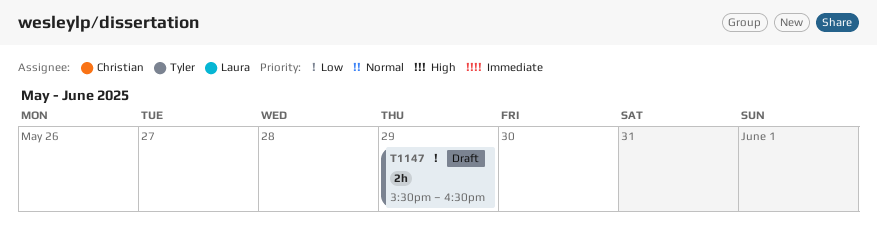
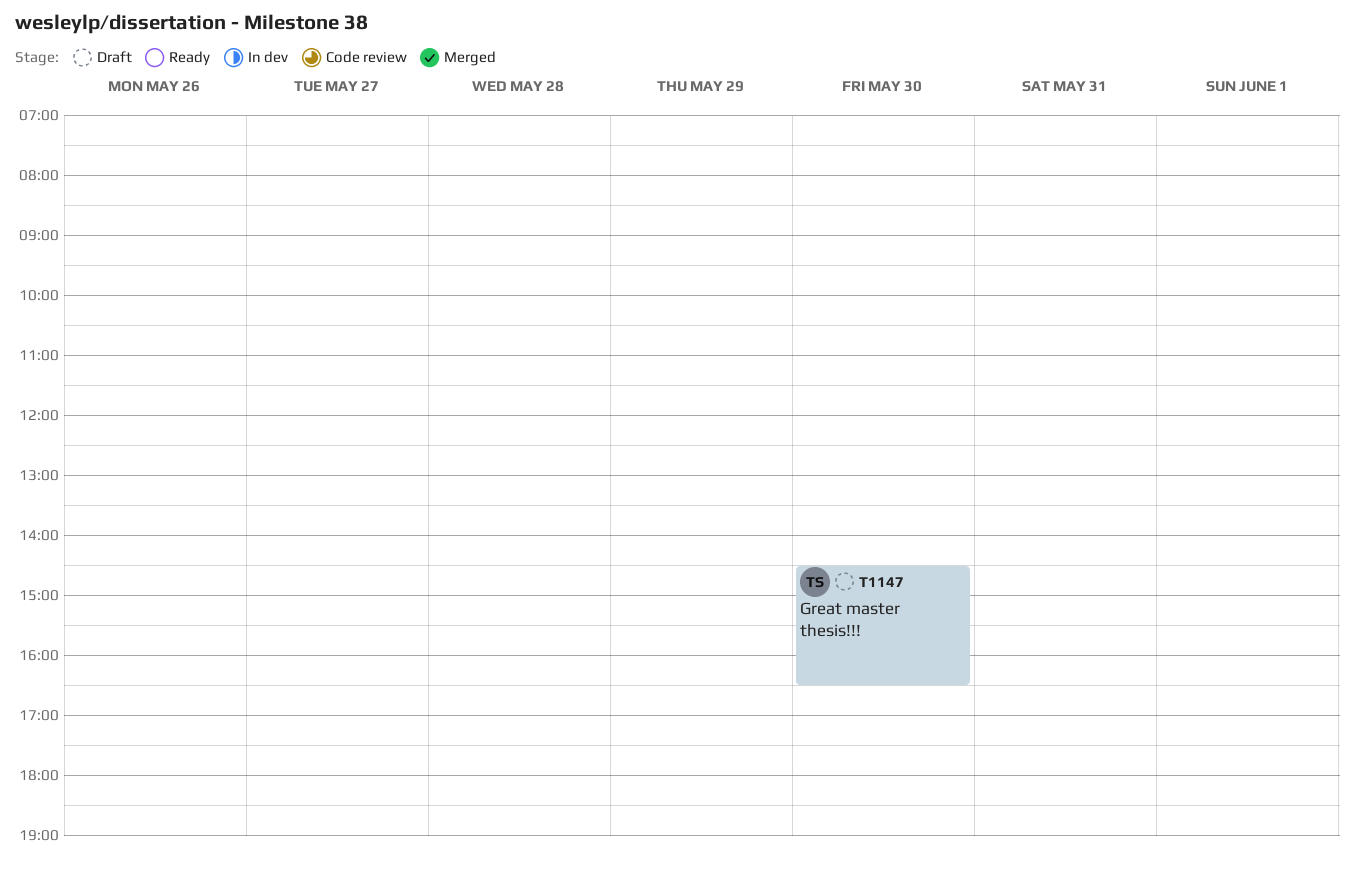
T1147, day: May 29 -> May 30
T1147, begins: 15:30 -> 14:30

